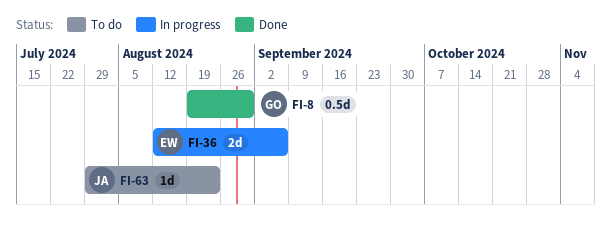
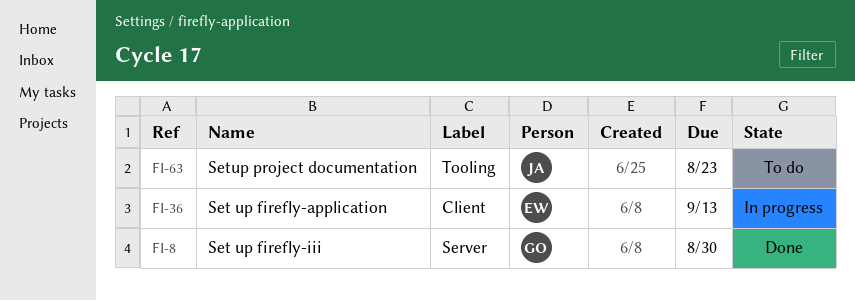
FI-36, due: Sep 6 -> Sep 13

